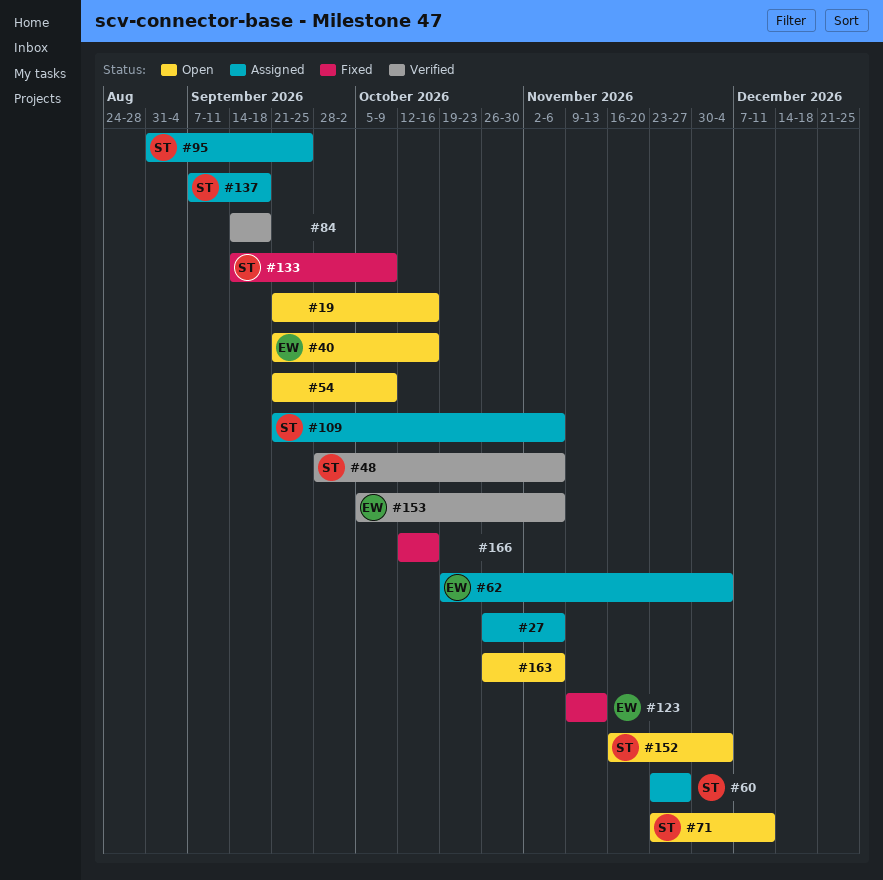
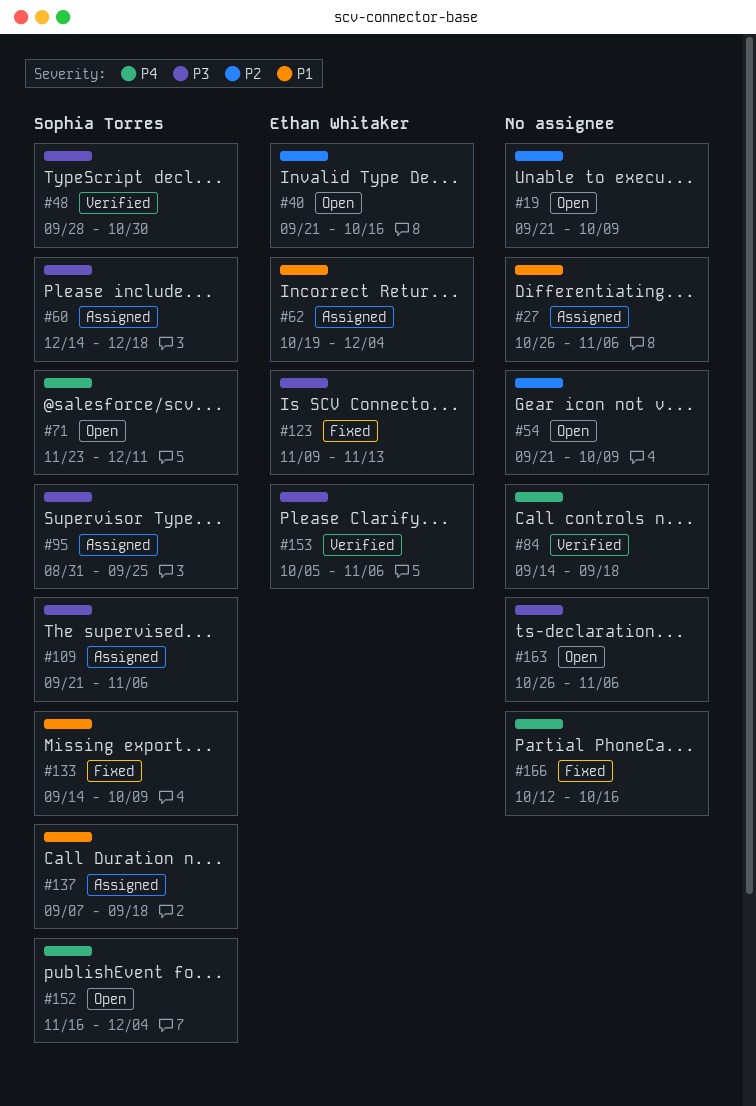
#19, due: Oct 16 -> Oct 9
#48, due: Nov 6 -> Oct 30
#60, start: Nov 23 -> Dec 14
#60, due: Nov 27 -> Dec 18

